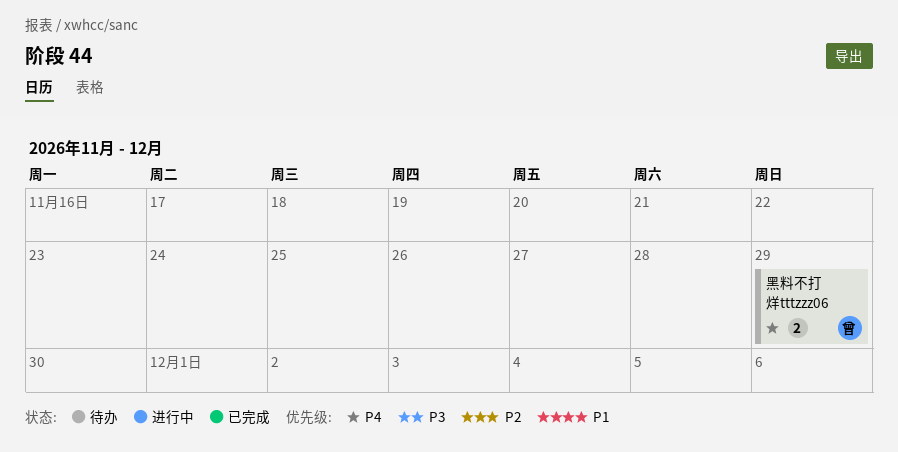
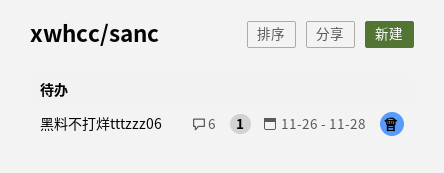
黑料不打烊tttzzz06, estimate: 2 -> 1
黑料不打烊tttzzz06, due: Nov 29 -> Nov 28

